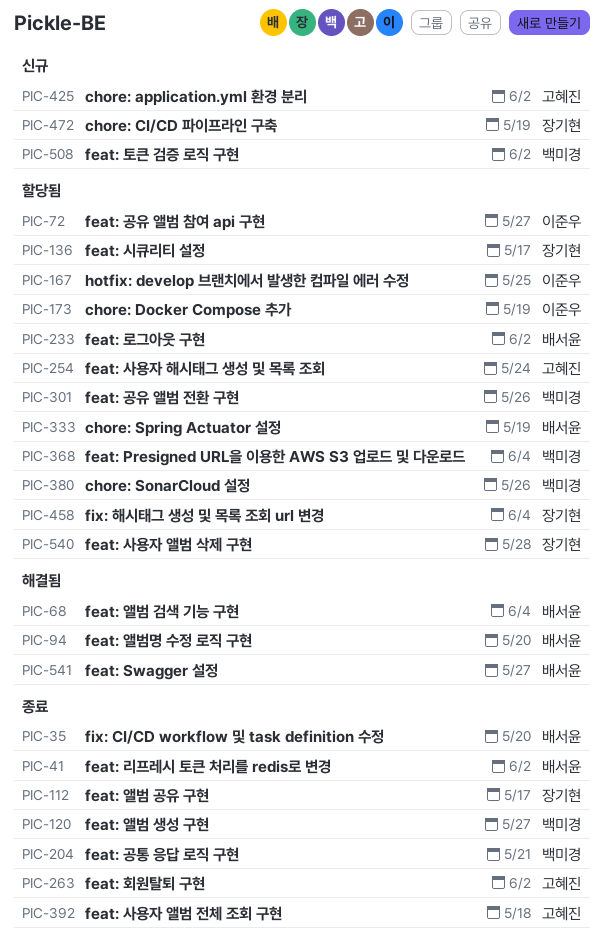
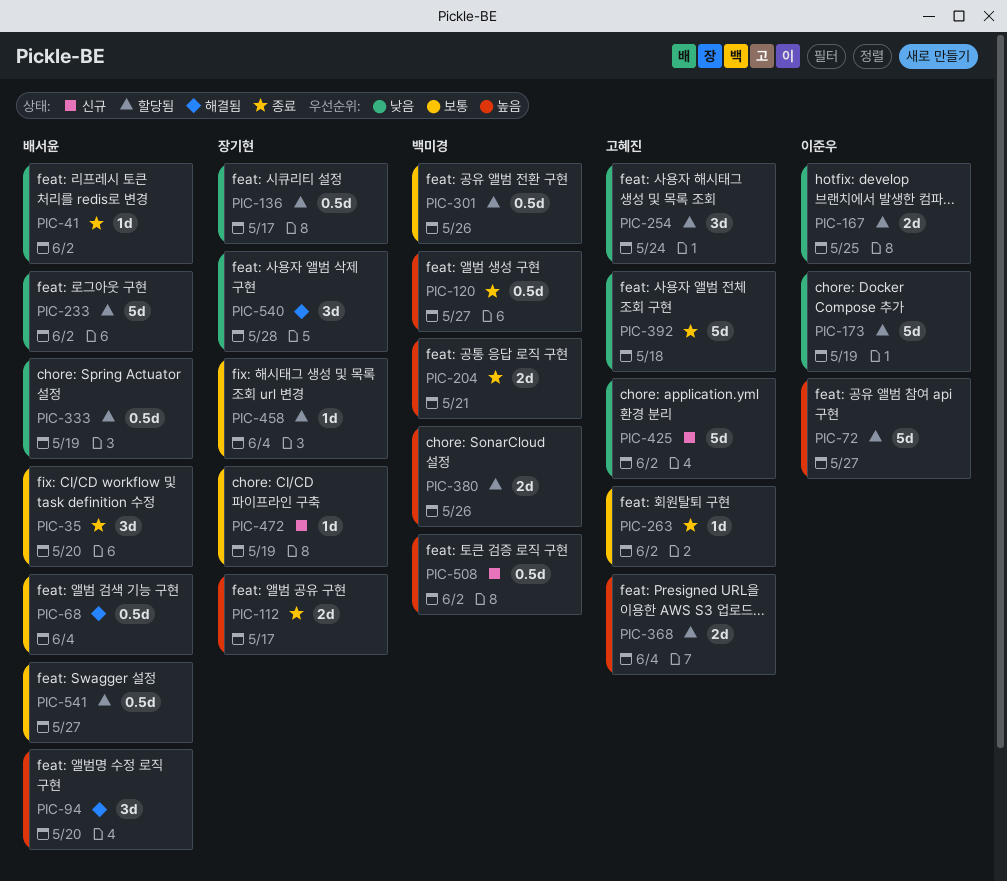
PIC-368, owner: 백미경 -> 고혜진
PIC-540, status: 할당됨 -> 해결됨
PIC-541, status: 해결됨 -> 할당됨

